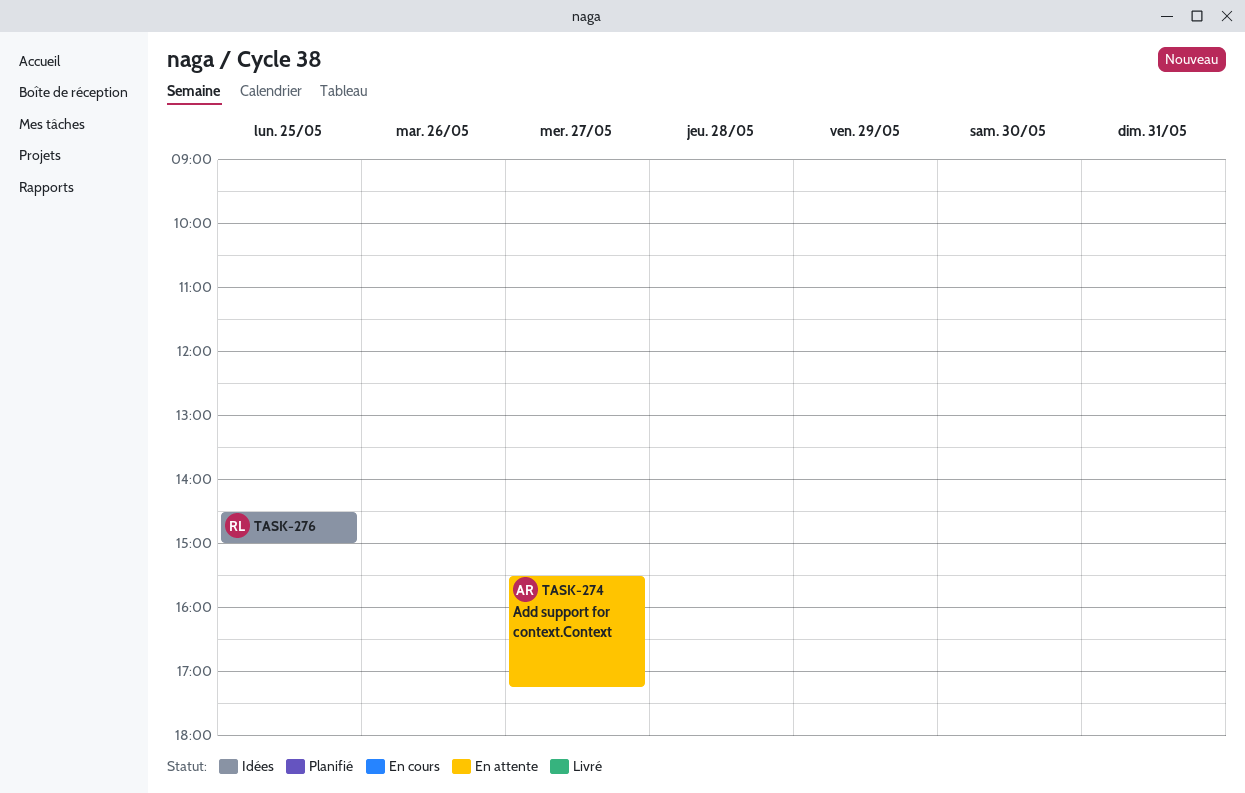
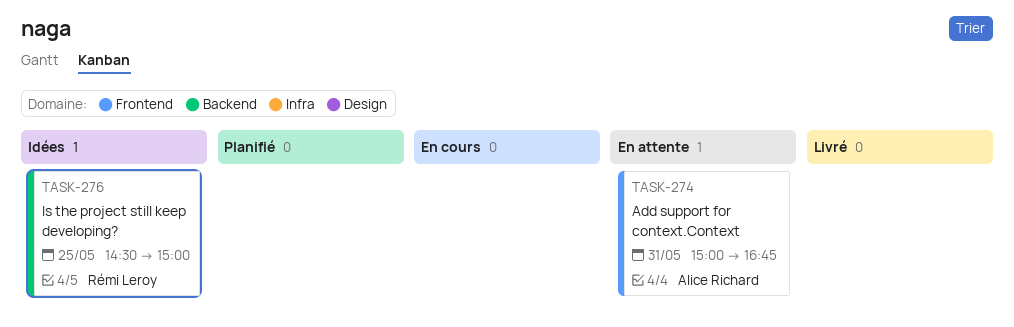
TASK-274, day: May 27 -> May 31
TASK-274, begins: 15:30 -> 15:00
TASK-274, ends: 17:15 -> 16:45

